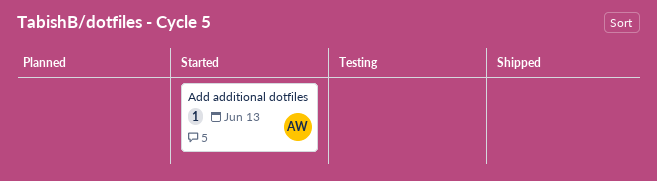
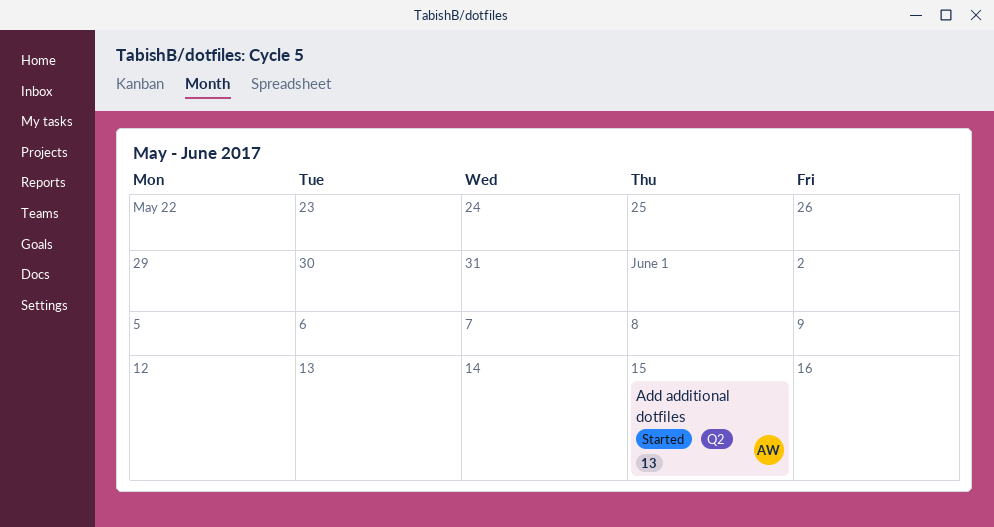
Add additional dotfiles, estimate: 1 -> 13
Add additional dotfiles, due: Jun 13 -> Jun 15

